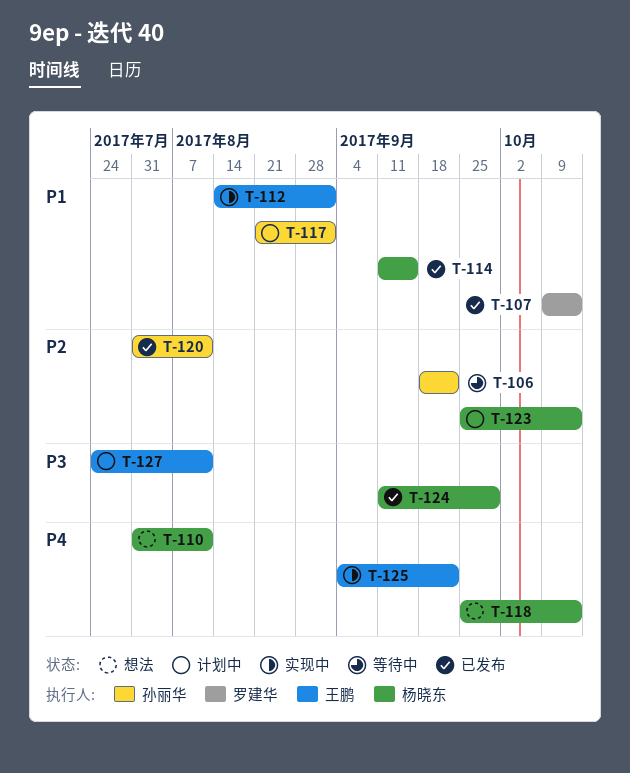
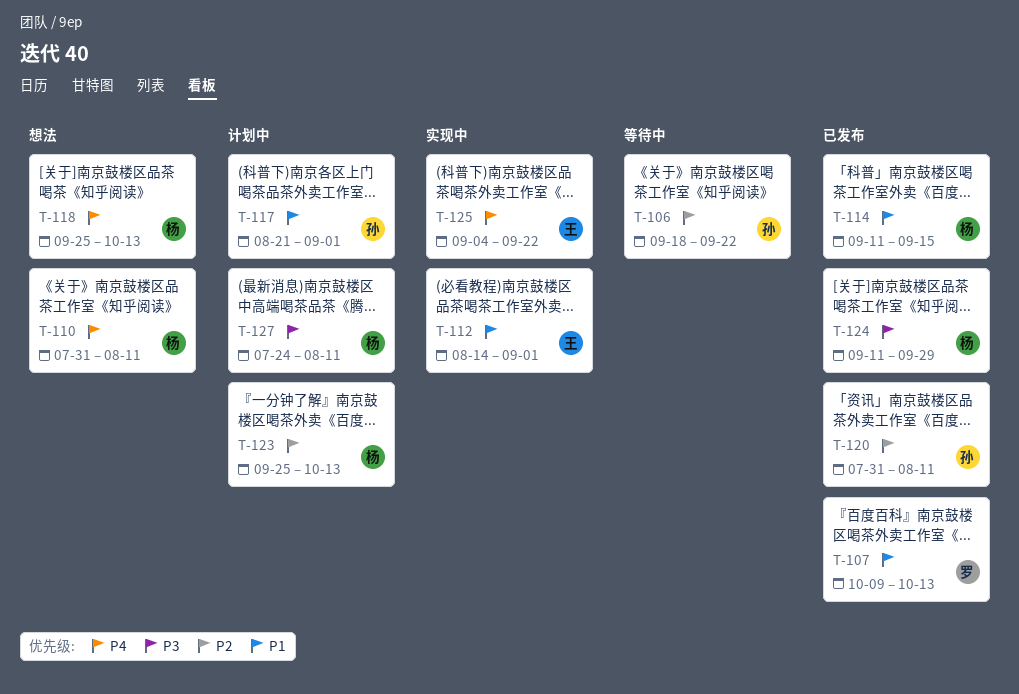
T-127, owner: 王鹏 -> 杨晓东

